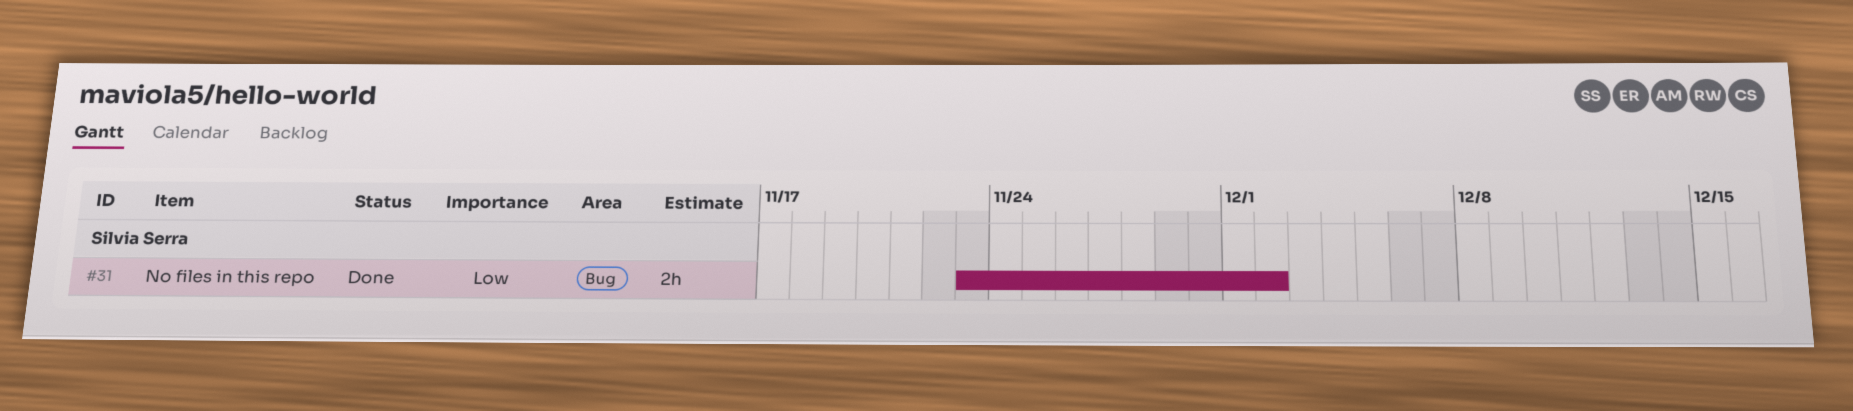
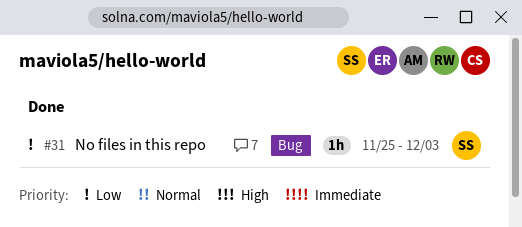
#31, estimate: 2h -> 1h
#31, start: Nov 23 -> Nov 25
#31, due: Dec 2 -> Dec 3

